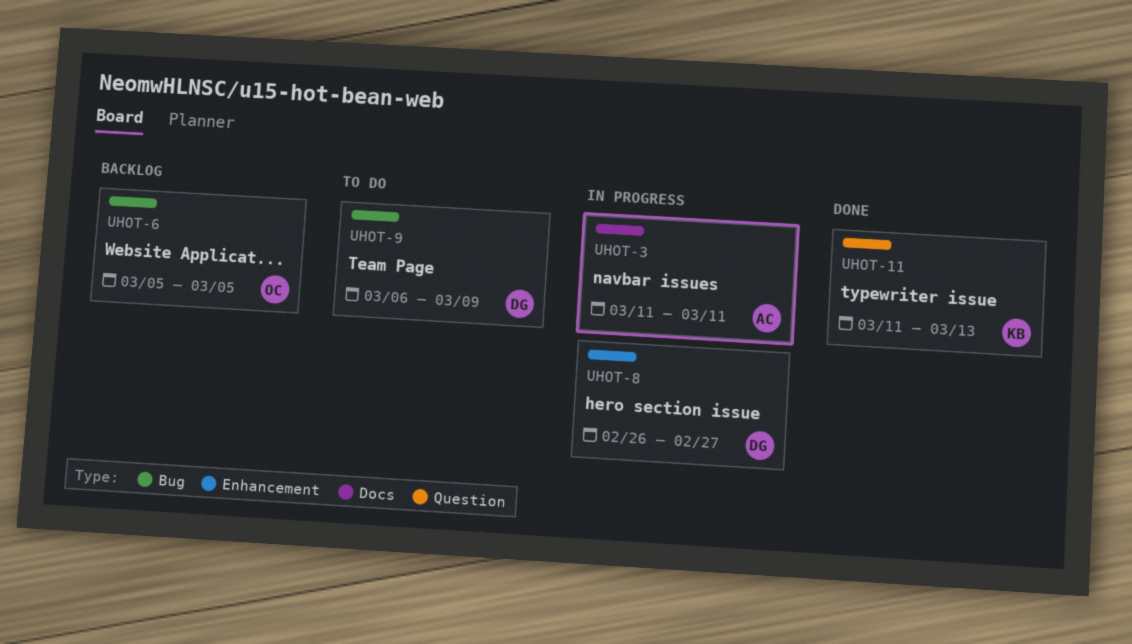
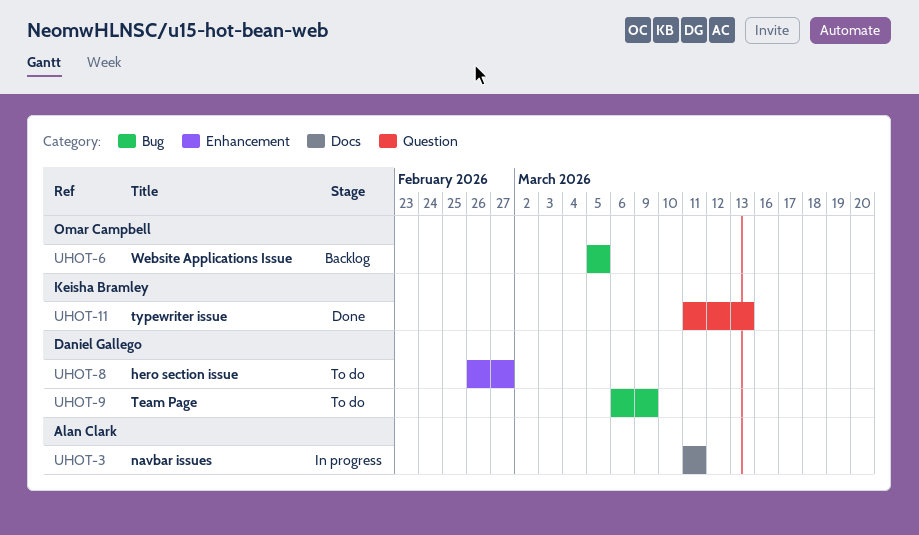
UHOT-8, status: In progress -> To do

